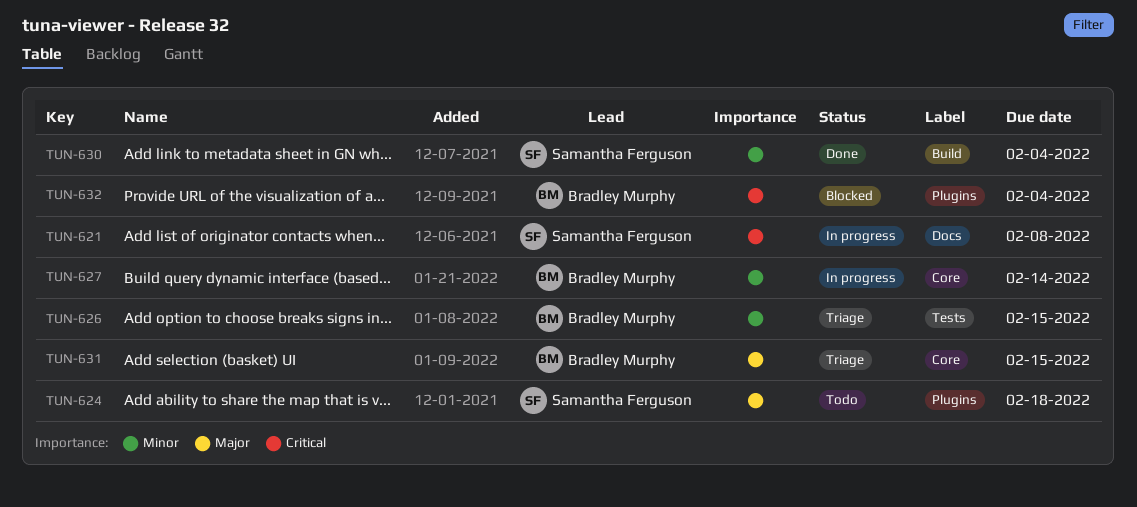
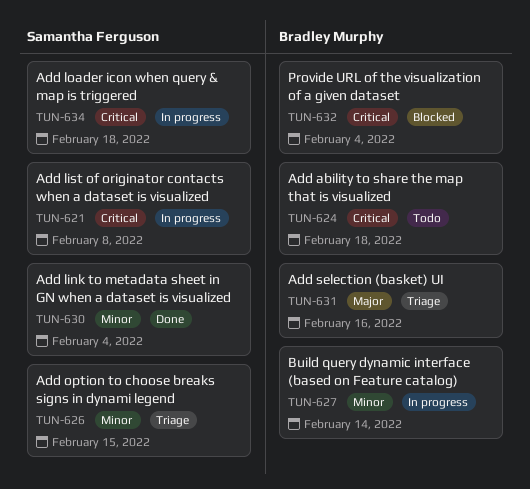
TUN-624, owner: Samantha Ferguson -> Bradley Murphy
TUN-624, priority: Major -> Critical
TUN-626, owner: Bradley Murphy -> Samantha Ferguson
TUN-631, due: Feb 15 -> Feb 16
TUN-634: none -> present

